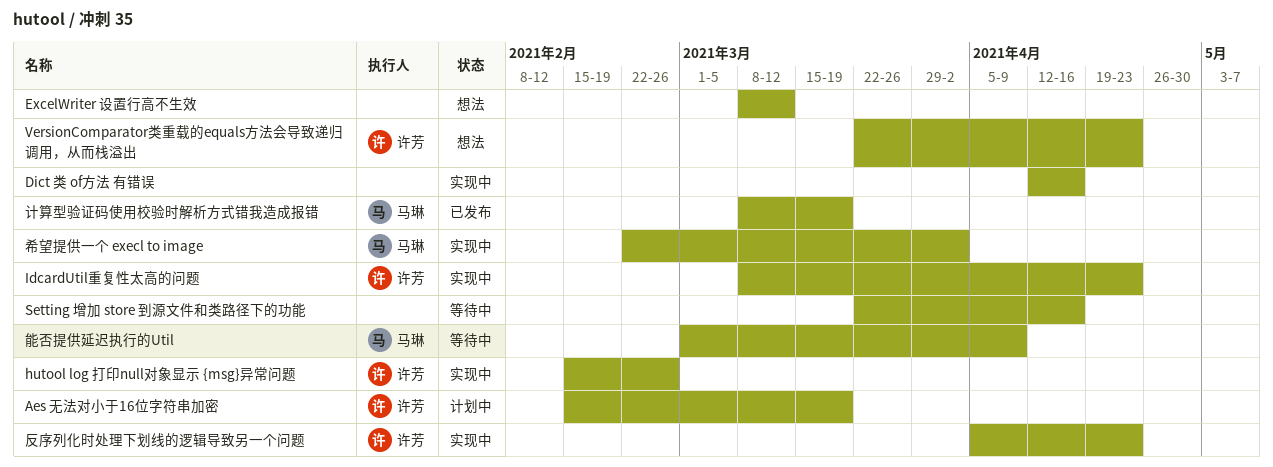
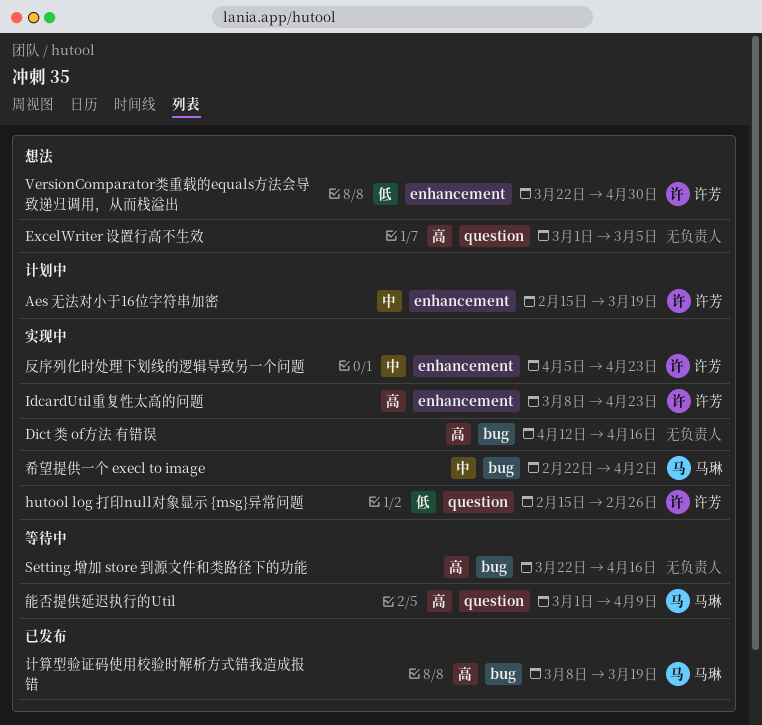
ExcelWriter 设置行高不生效, start: Mar 8 -> Mar 1
ExcelWriter 设置行高不生效, due: Mar 12 -> Mar 5
VersionComparator类重载的equals方法会导致递归调用，从而栈溢出, due: Apr 23 -> Apr 30

